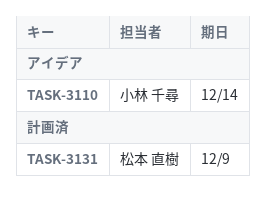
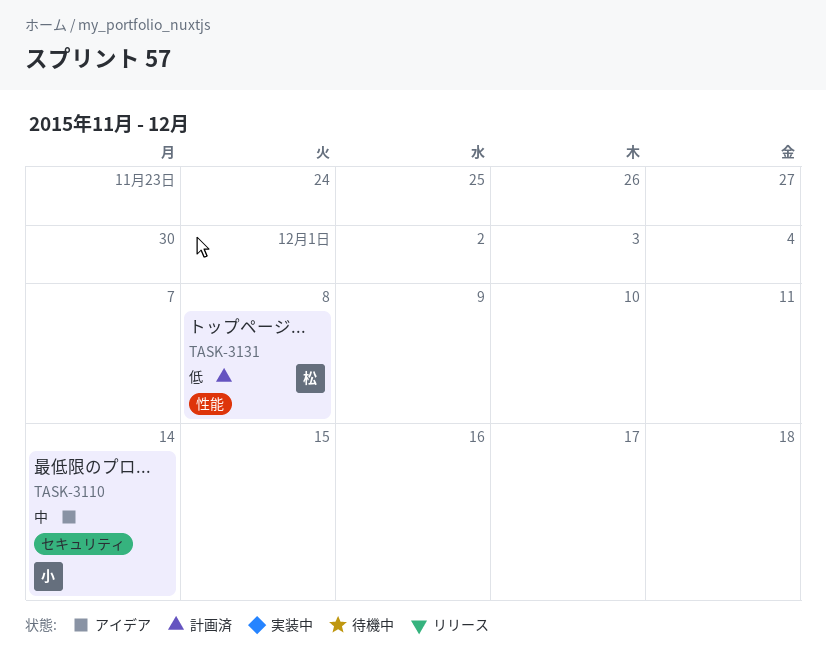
TASK-3131, due: Dec 9 -> Dec 8

